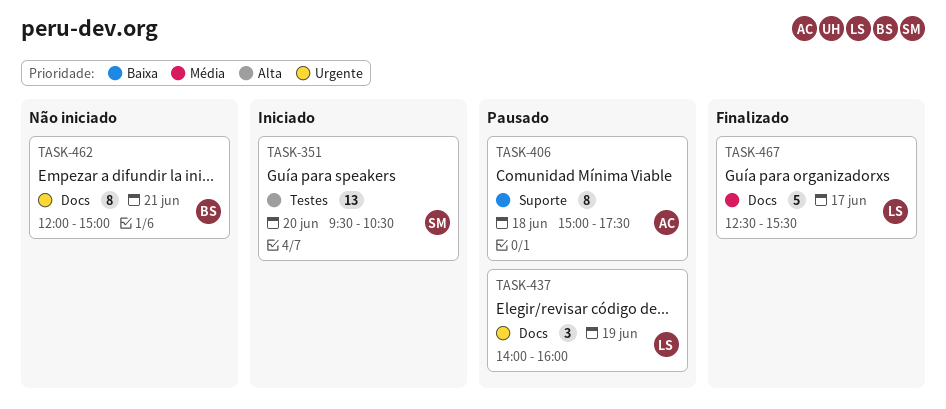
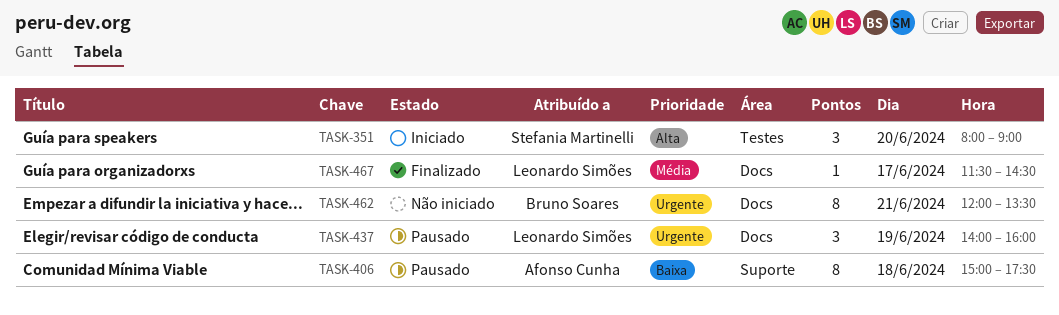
TASK-351, estimate: 13 -> 3
TASK-351, begins: 09:30 -> 08:00
TASK-351, ends: 10:30 -> 09:00
TASK-462, ends: 15:00 -> 13:30
TASK-467, estimate: 5 -> 1
TASK-467, begins: 12:30 -> 11:30
TASK-467, ends: 15:30 -> 14:30

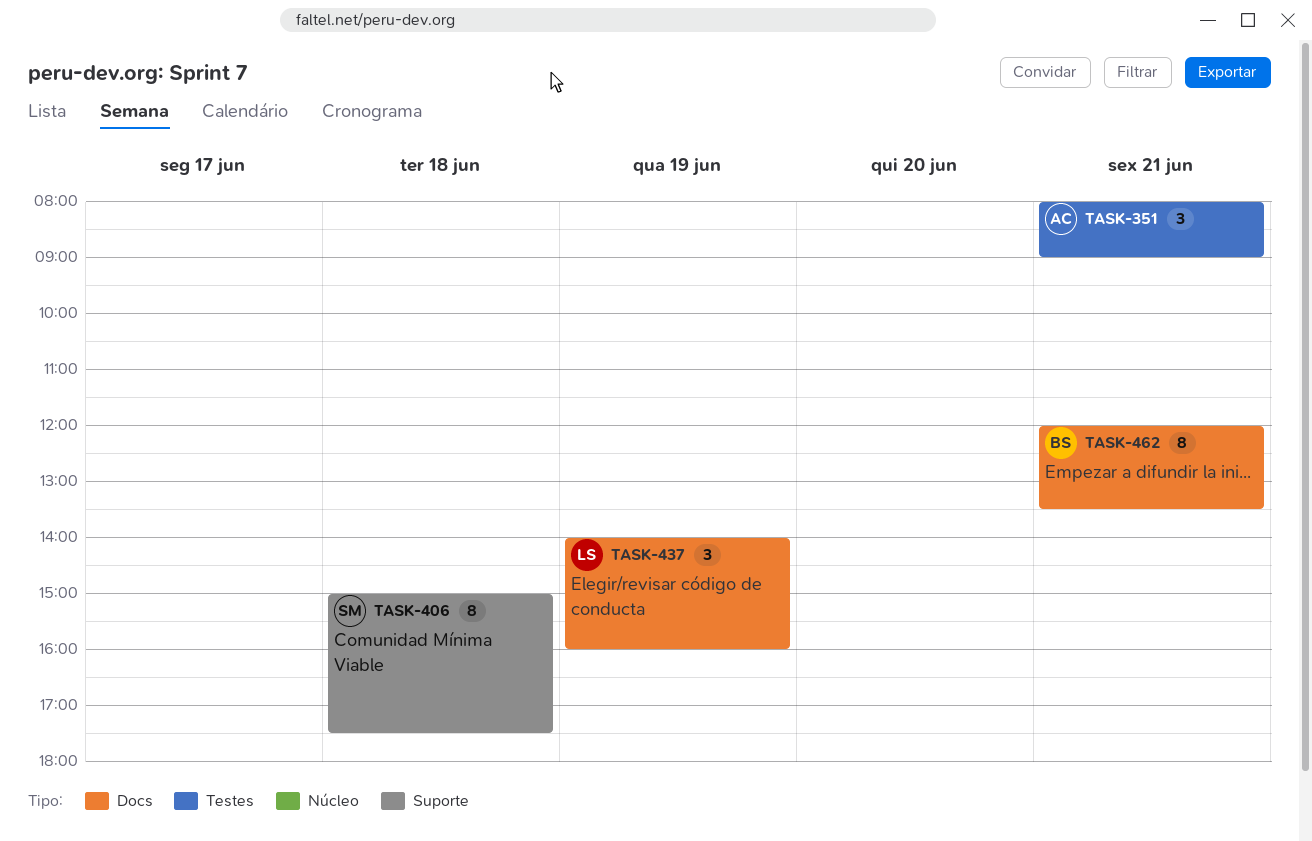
TASK-351, owner: Stefania Martinelli -> Afonso Cunha
TASK-351, day: Jun 20 -> Jun 21
TASK-406, owner: Afonso Cunha -> Stefania Martinelli
TASK-467: present -> none

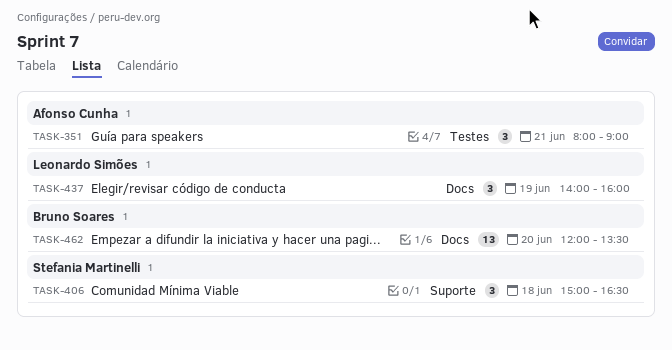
TASK-406, estimate: 8 -> 3
TASK-406, ends: 17:30 -> 16:30
TASK-462, estimate: 8 -> 13
TASK-462, day: Jun 21 -> Jun 20

